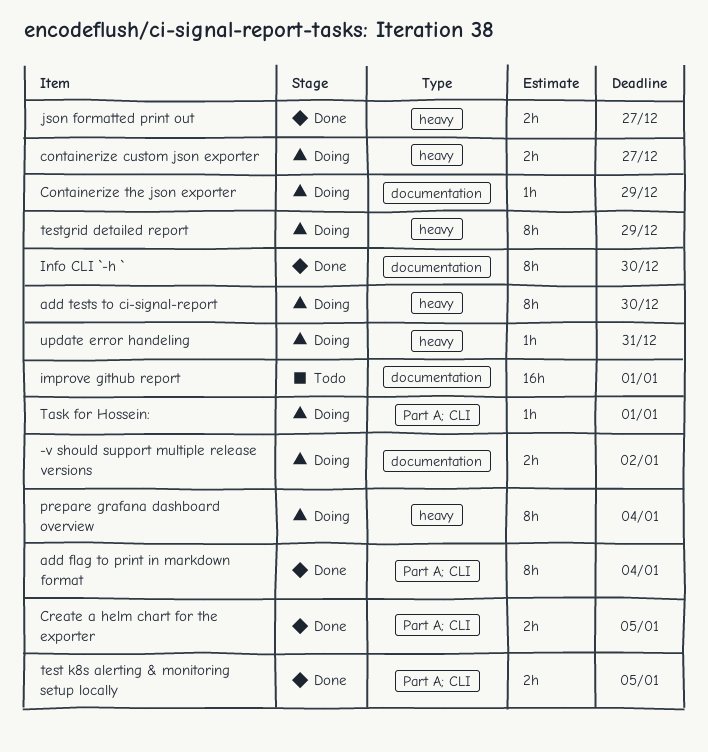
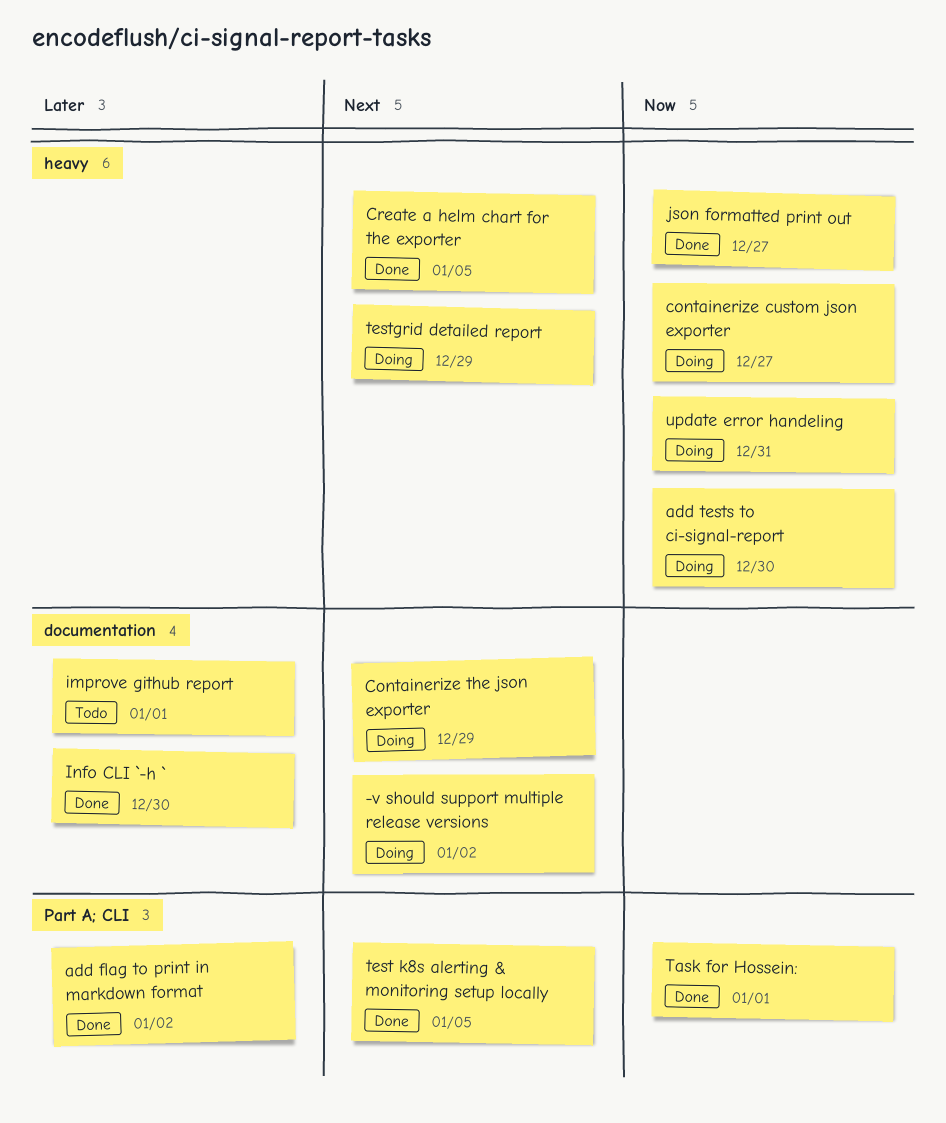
add flag to print in markdown format, due: Jan 4 -> Jan 2
Create a helm chart for the exporter, label: Part A; CLI -> heavy
prepare grafana dashboard overview: present -> none
Task for Hossein:, status: Doing -> Done

